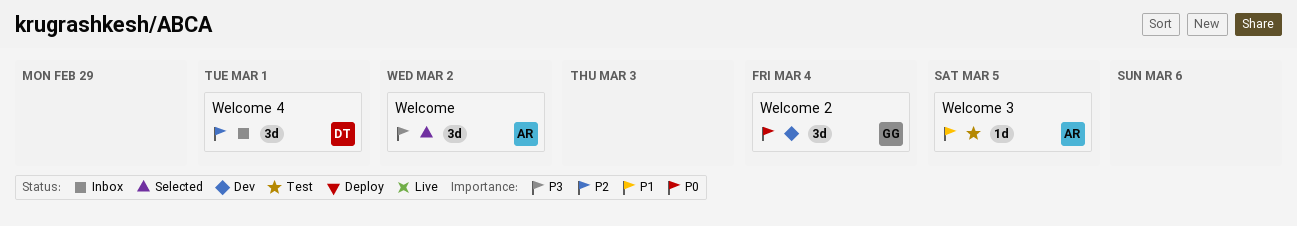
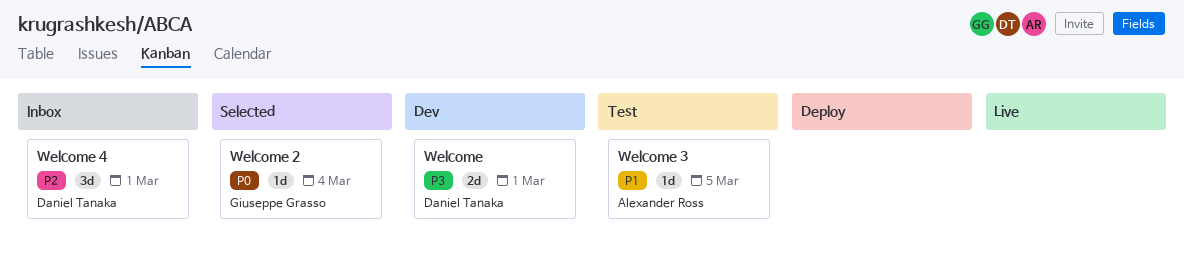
Welcome, status: Selected -> Dev
Welcome, owner: Alexander Ross -> Daniel Tanaka
Welcome, estimate: 3d -> 2d
Welcome, due: Mar 2 -> Mar 1
Welcome 2, status: Dev -> Selected
Welcome 2, estimate: 3d -> 1d

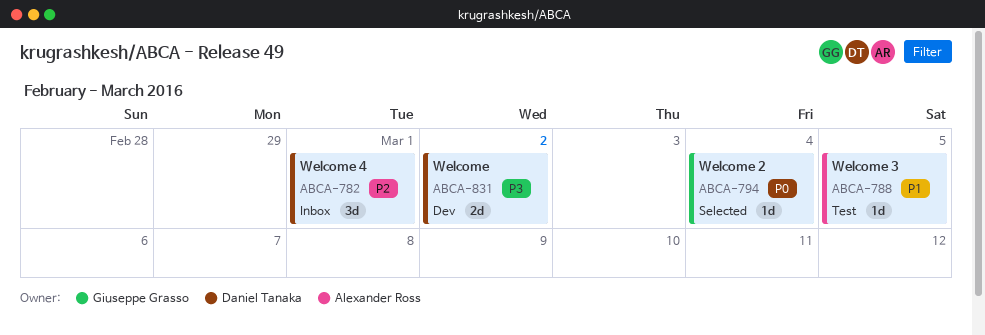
Welcome, due: Mar 1 -> Mar 2

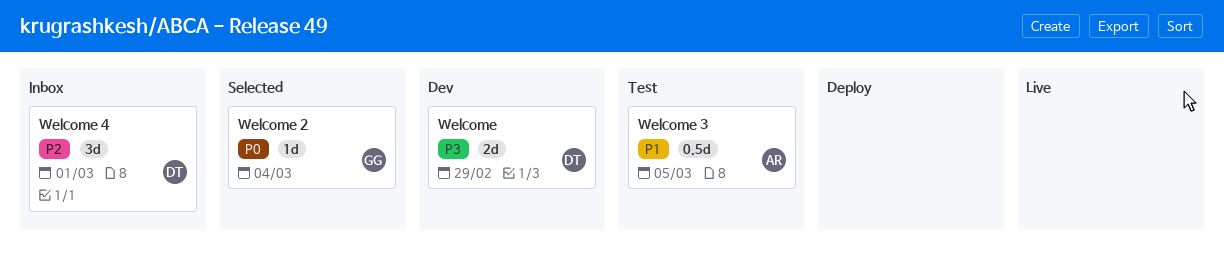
Welcome, due: Mar 2 -> Feb 29
Welcome 3, estimate: 1d -> 0.5d

